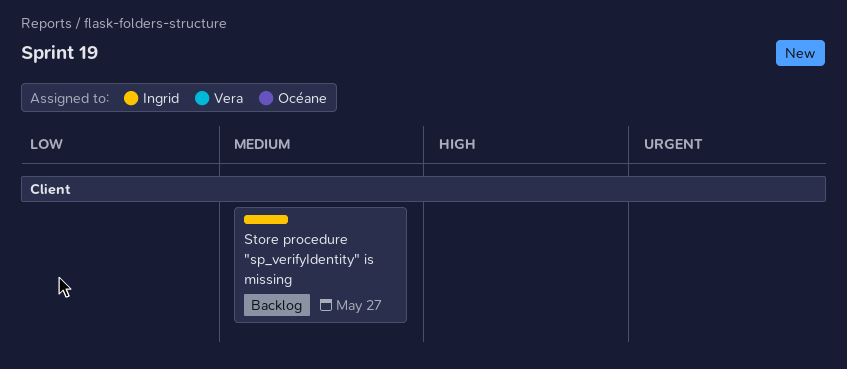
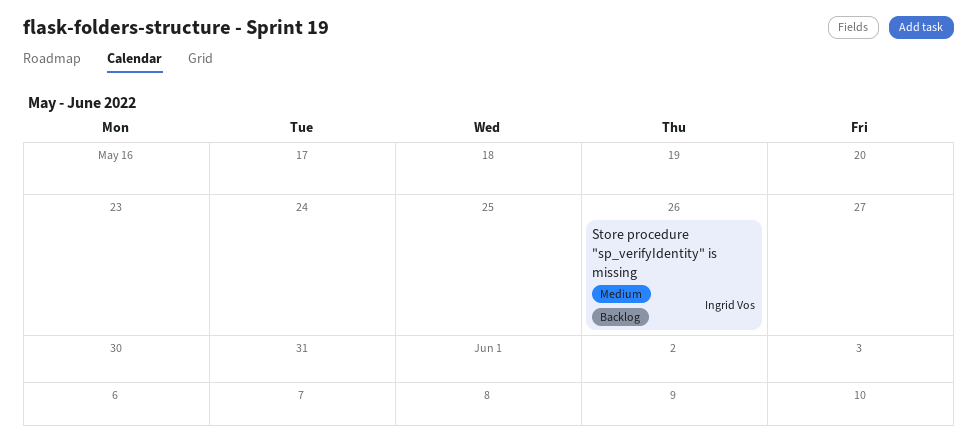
Store procedure "sp_verifyIdentity" is missing, due: May 27 -> May 26

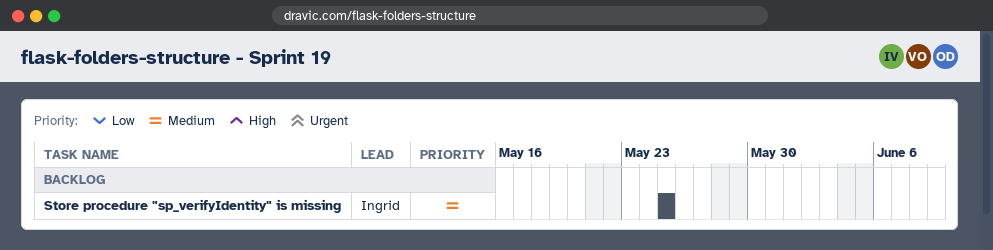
Store procedure "sp_verifyIdentity" is missing, due: May 26 -> May 25

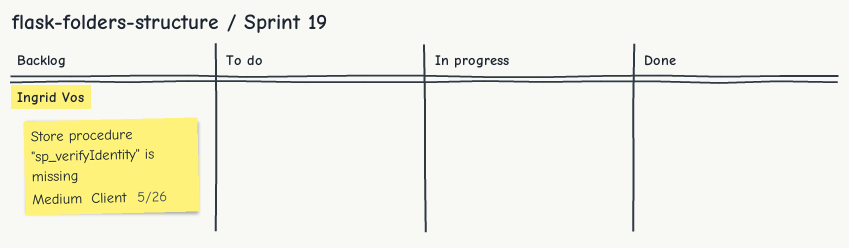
Store procedure "sp_verifyIdentity" is missing, due: May 25 -> May 26

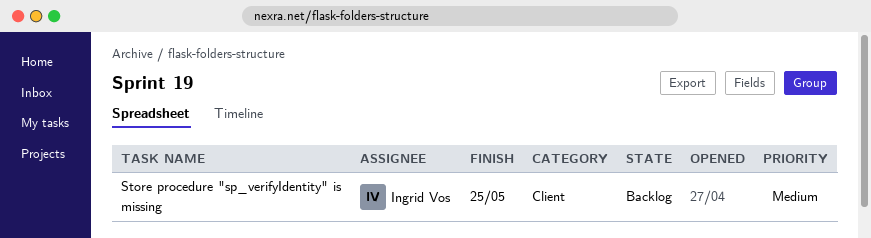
Store procedure "sp_verifyIdentity" is missing, due: May 26 -> May 25

